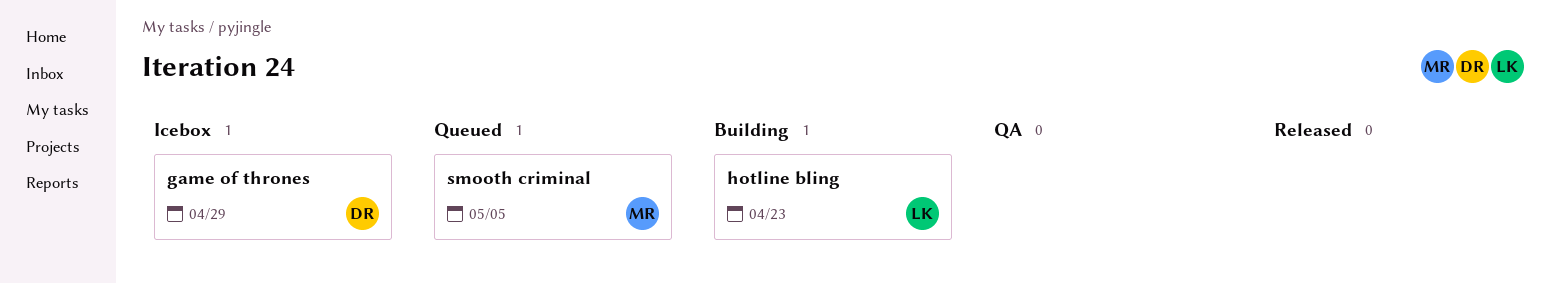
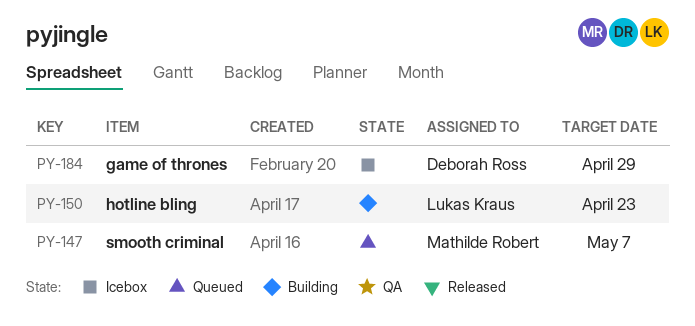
smooth criminal, due: May 5 -> May 7

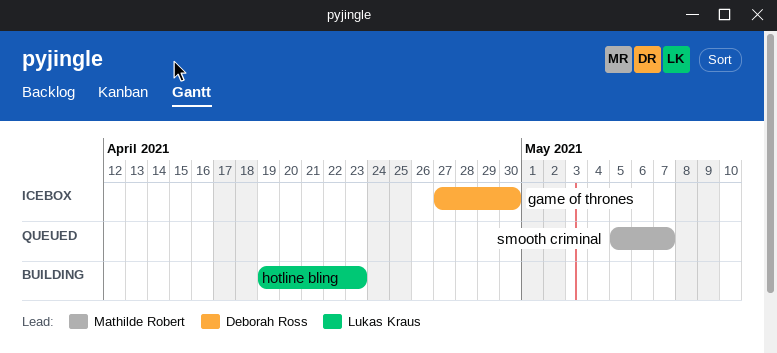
game of thrones, due: Apr 29 -> Apr 30

